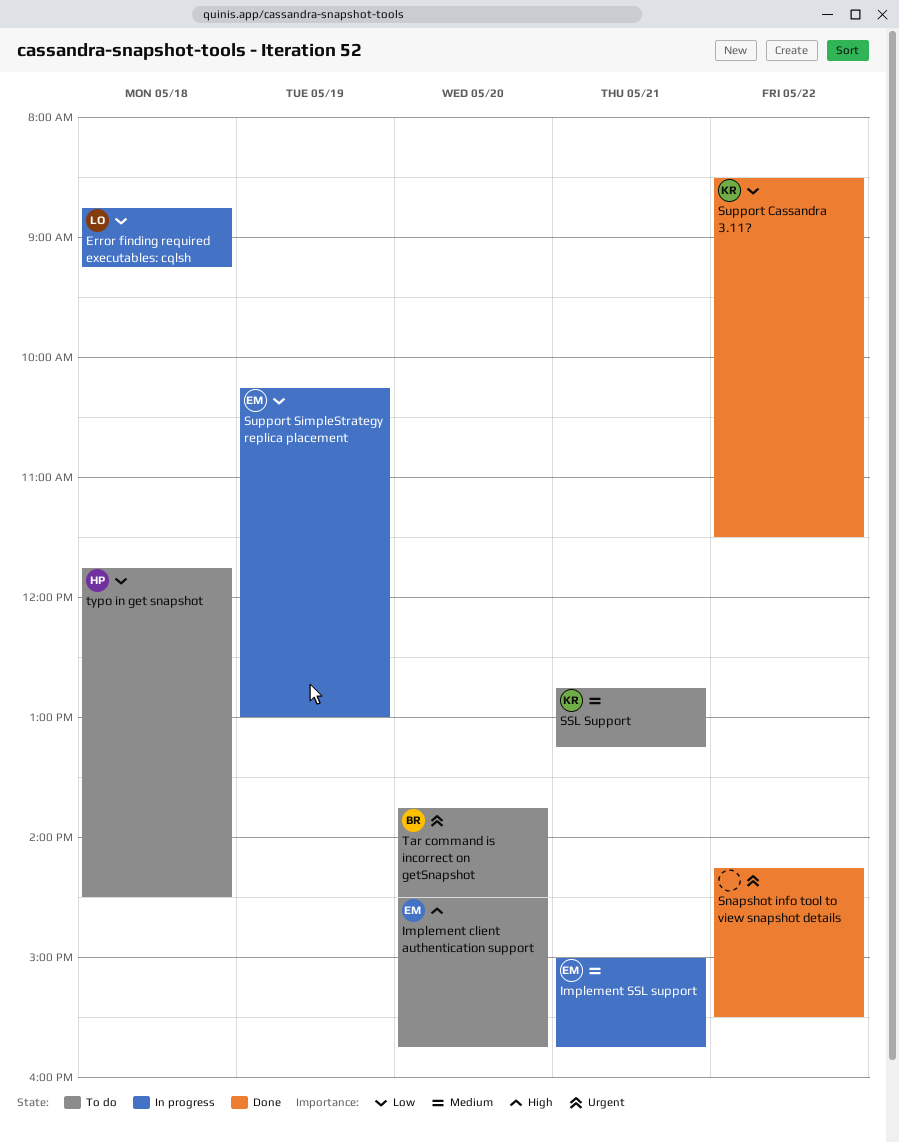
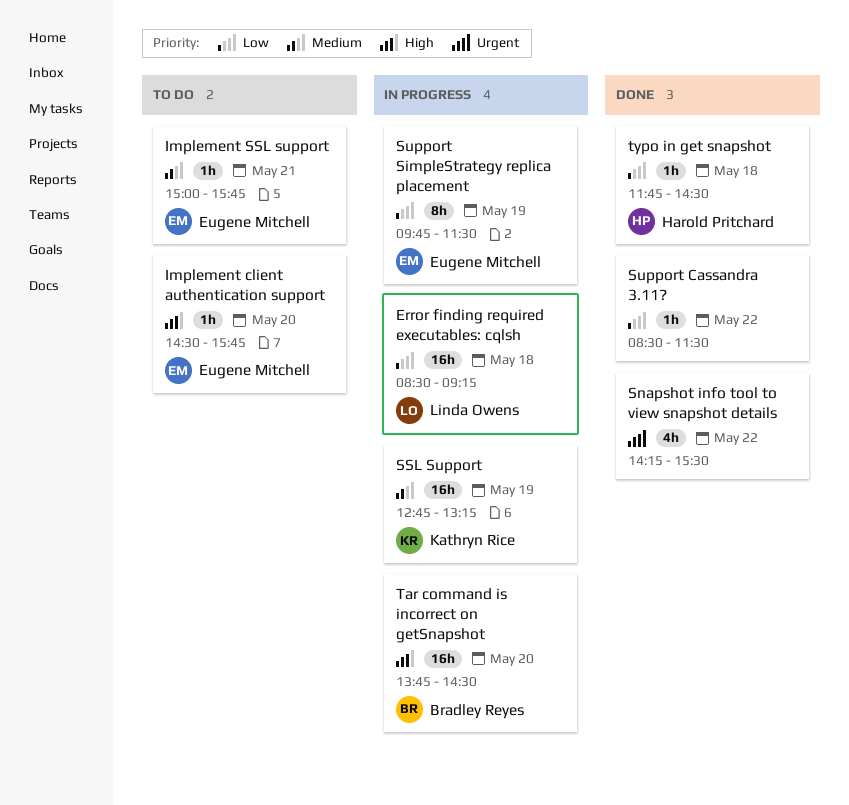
Error finding required executables: cqlsh, begins: 08:45 -> 08:30
Implement SSL support, status: In progress -> To do
SSL Support, status: To do -> In progress
SSL Support, day: May 21 -> May 19
Support Cassandra 3.11?, owner: Kathryn Rice -> none
Support SimpleStrategy replica placement, begins: 10:15 -> 09:45
Support SimpleStrategy replica placement, ends: 13:00 -> 11:30
Tar command is incorrect on getSnapshot, status: To do -> In progress
Tar command is incorrect on getSnapshot, priority: Urgent -> High
typo in get snapshot, status: To do -> Done

